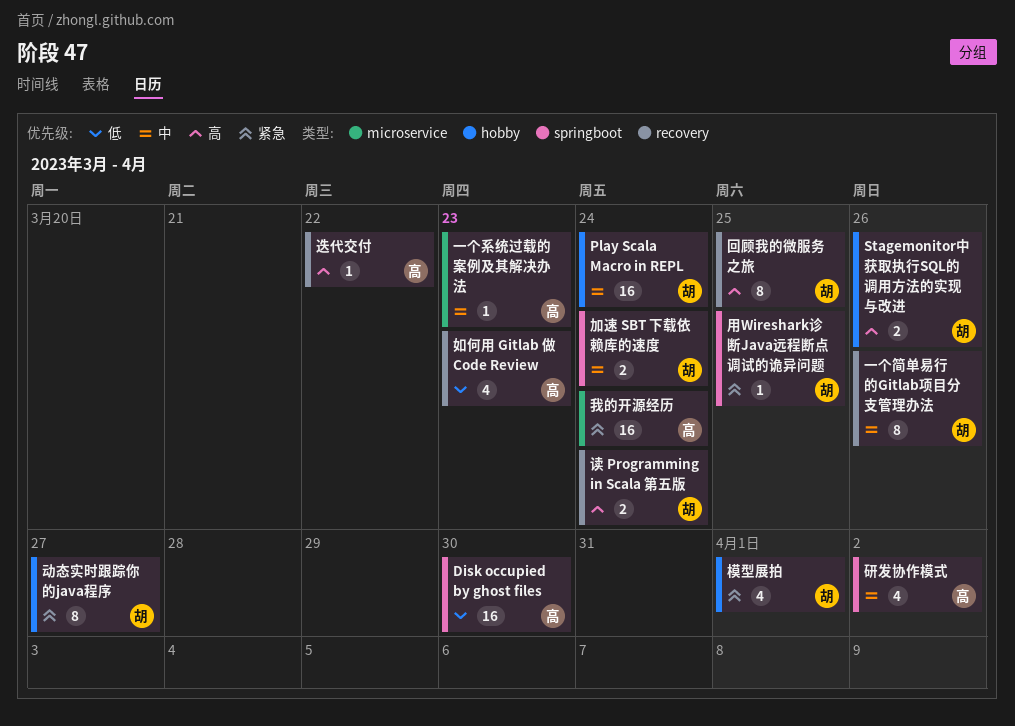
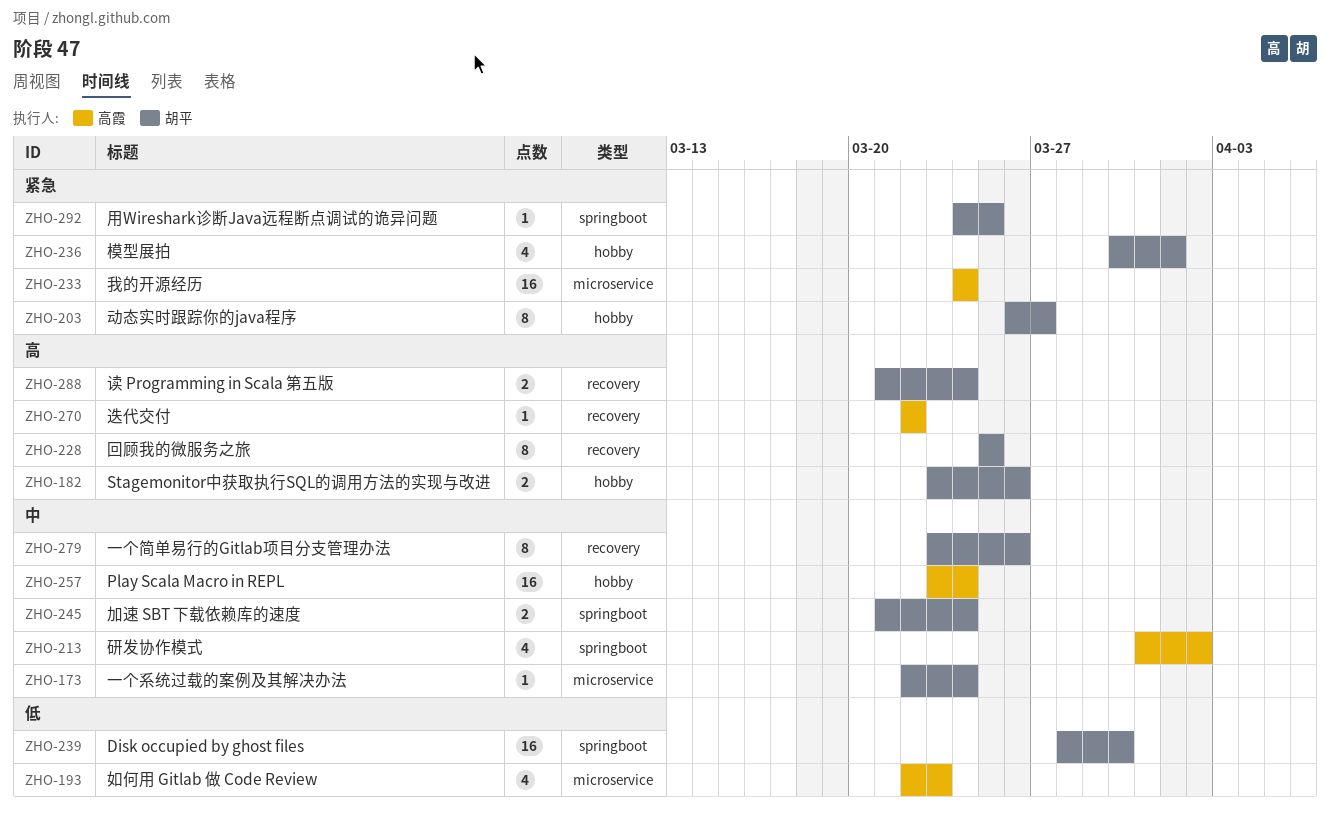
Disk occupied by ghost files, owner: 高霞 -> 胡平
Play Scala Macro in REPL, owner: 胡平 -> 高霞
一个系统过载的案例及其解决办法, owner: 高霞 -> 胡平
一个系统过载的案例及其解决办法, due: Mar 23 -> Mar 24
如何用 Gitlab 做 Code Review, label: recovery -> microservice

